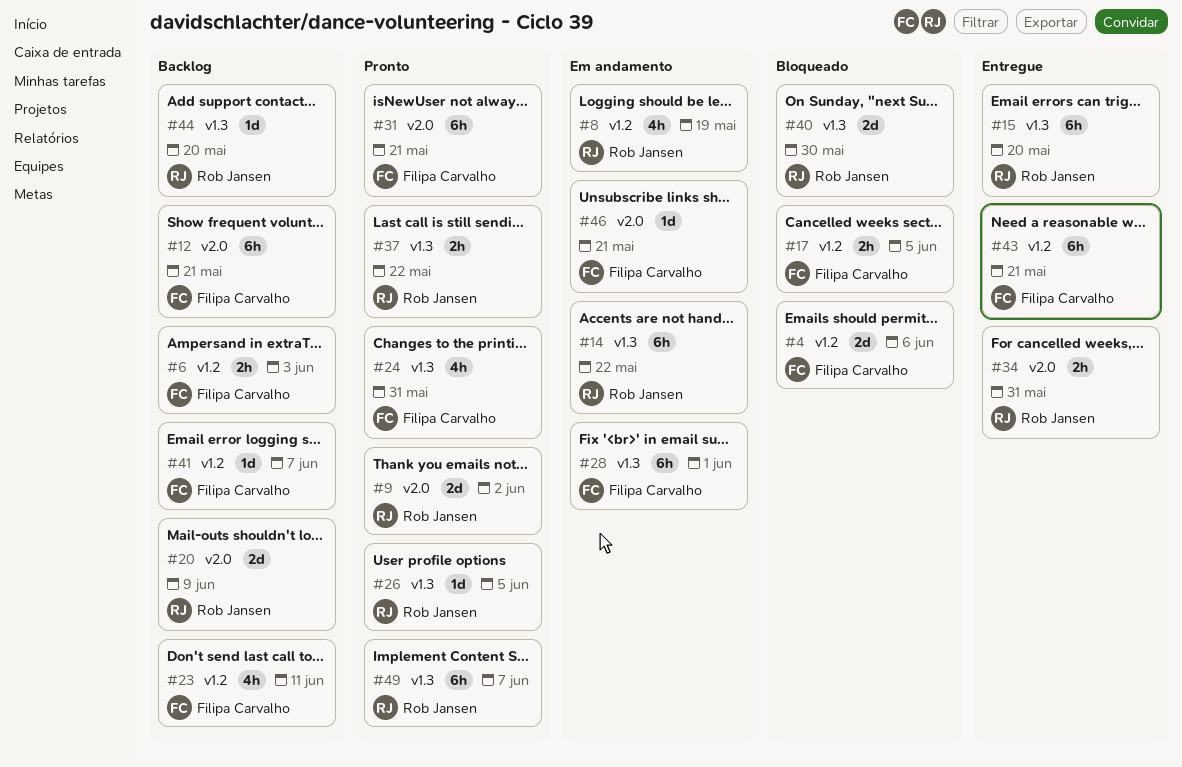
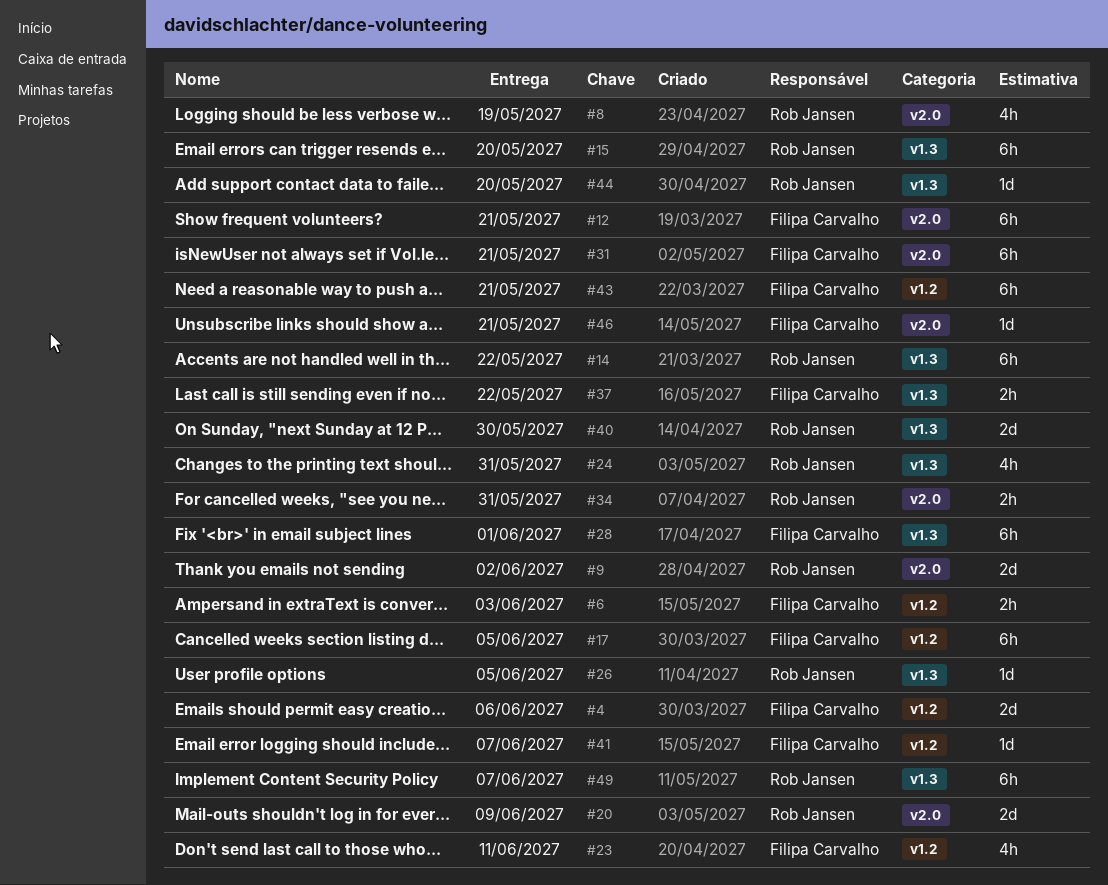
#8, label: v1.2 -> v2.0
#17, estimate: 2h -> 6h
#24, owner: Filipa Carvalho -> Rob Jansen
#37, owner: Rob Jansen -> Filipa Carvalho

